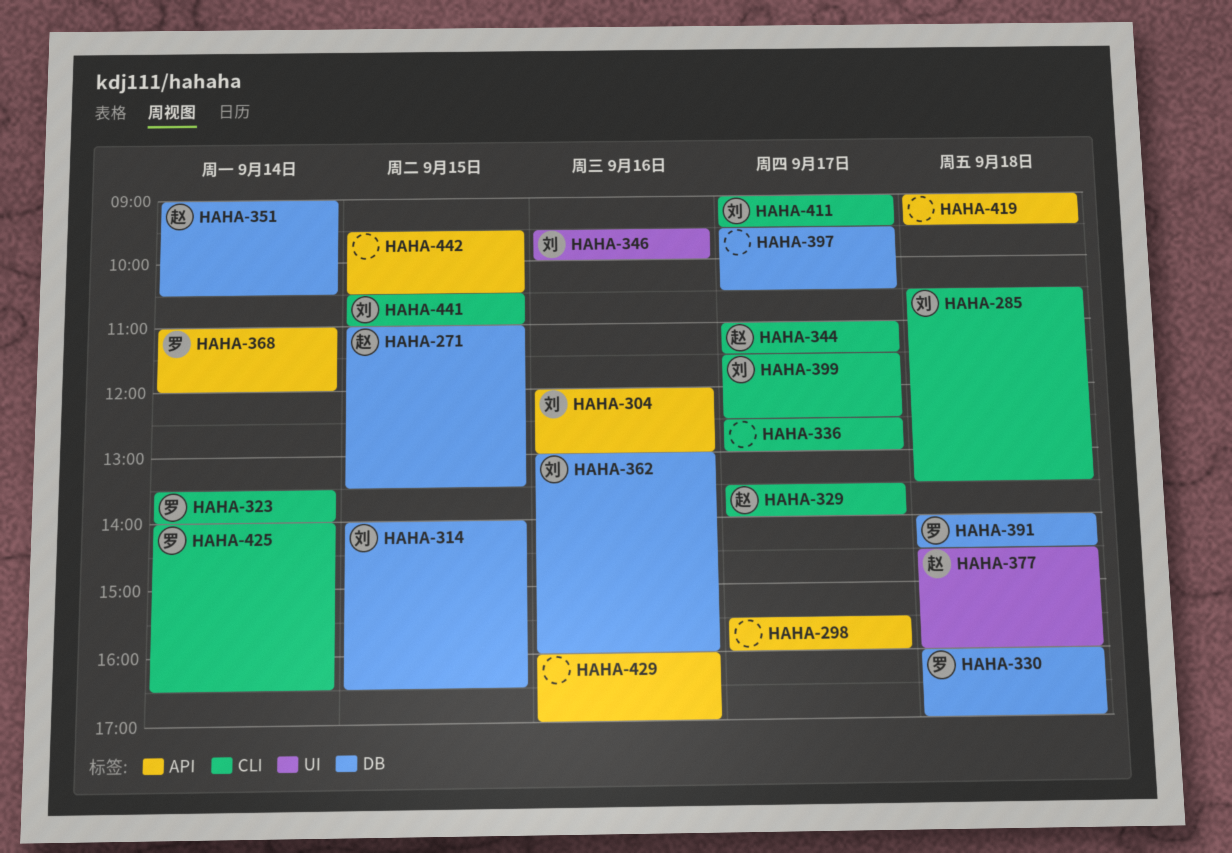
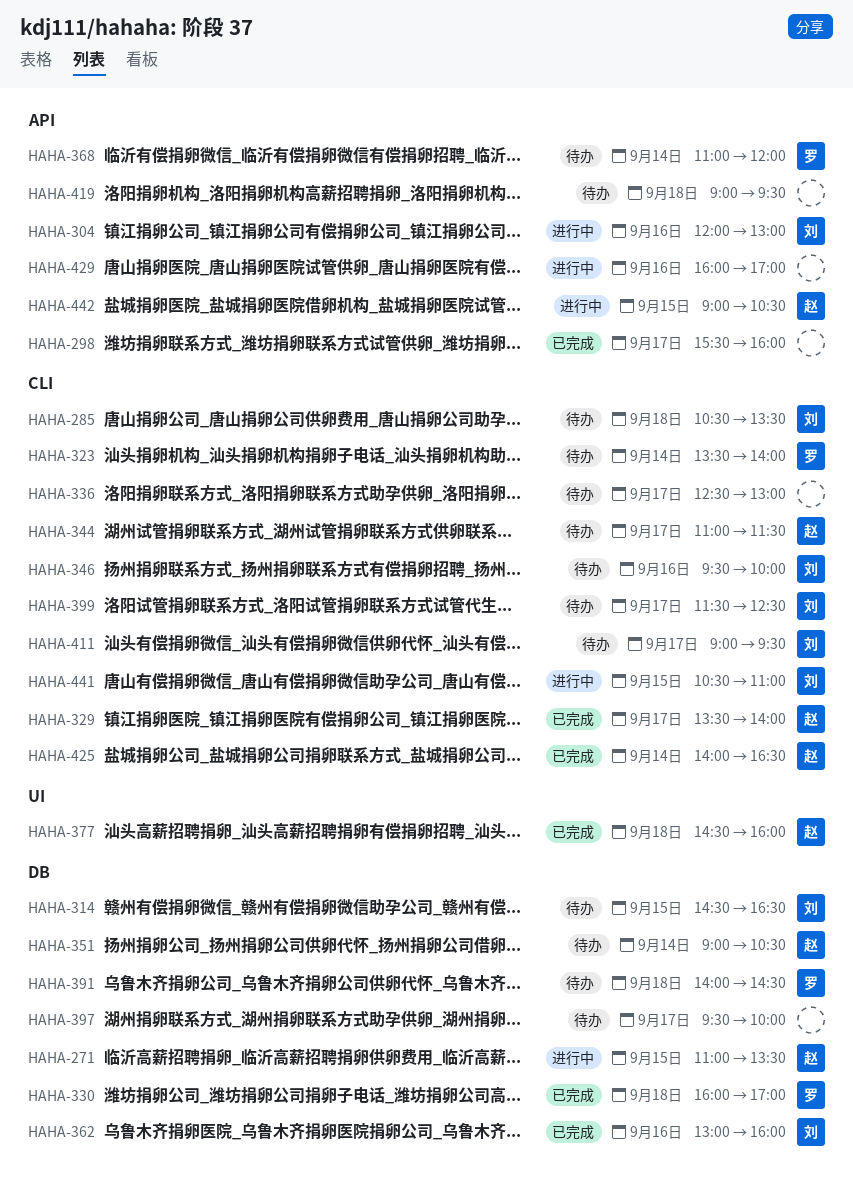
HAHA-314, begins: 14:00 -> 14:30
HAHA-346, label: UI -> CLI
HAHA-397, ends: 10:30 -> 10:00
HAHA-425, owner: 罗 -> 赵
HAHA-442, owner: none -> 赵
HAHA-442, begins: 09:30 -> 09:00

